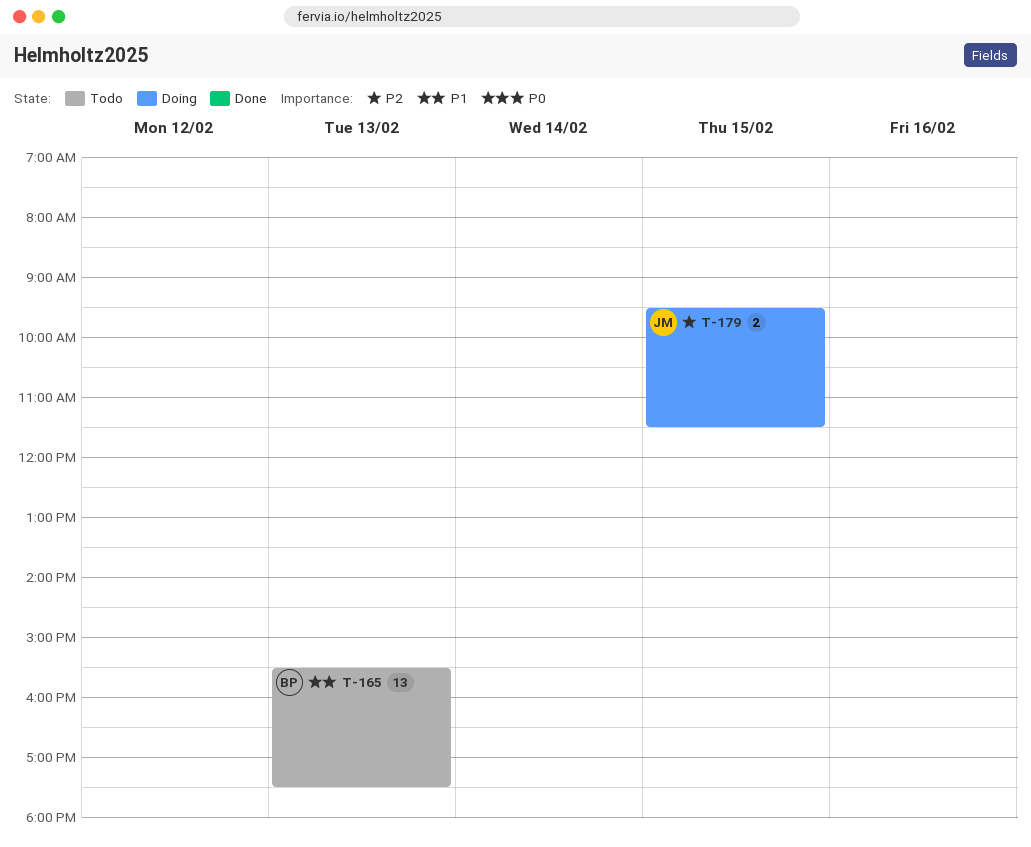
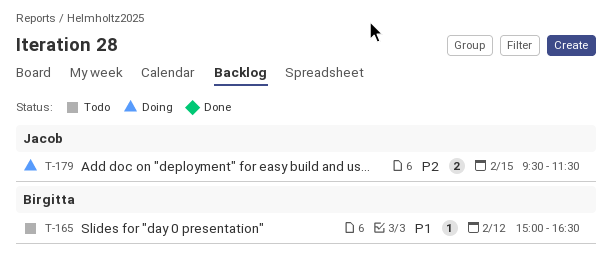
T-165, estimate: 13 -> 1
T-165, day: Feb 13 -> Feb 12
T-165, begins: 15:30 -> 15:00
T-165, ends: 17:30 -> 16:30

